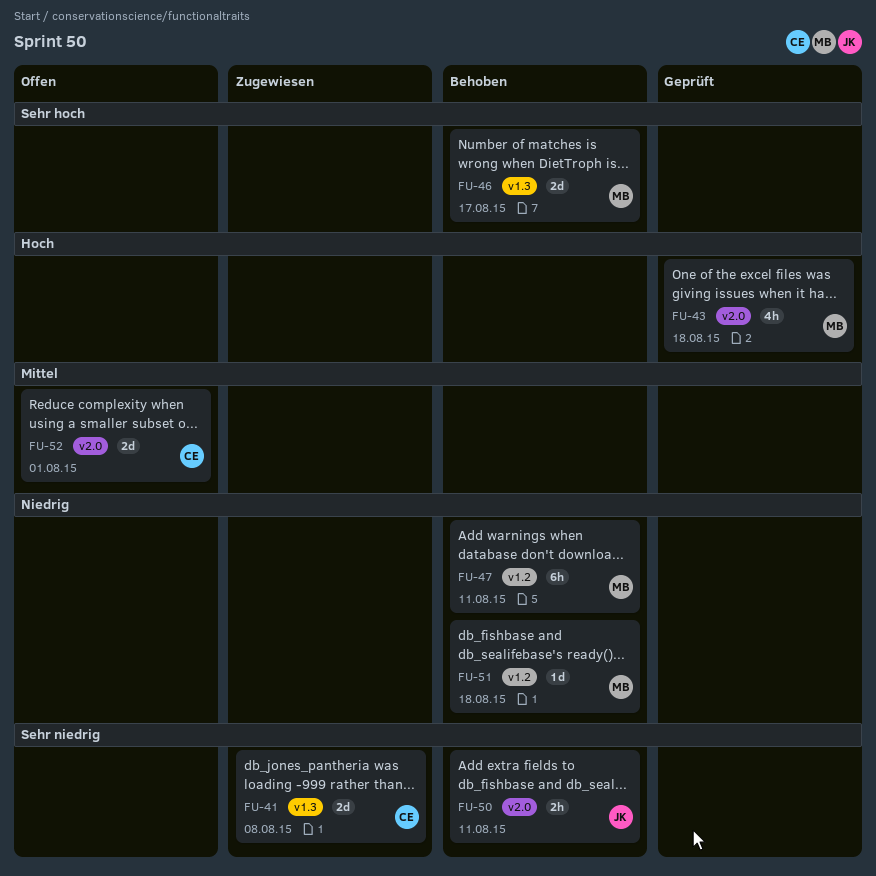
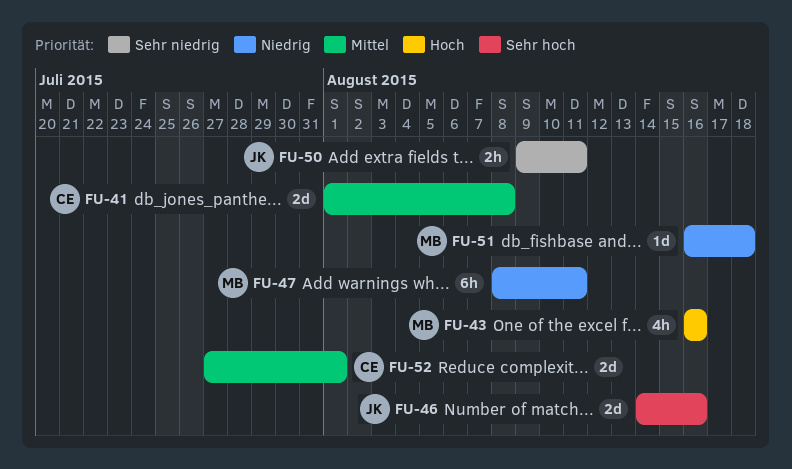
FU-41, priority: Sehr niedrig -> Mittel
FU-43, due: Aug 18 -> Aug 16
FU-46, owner: MB -> JK
FU-46, due: Aug 17 -> Aug 16

